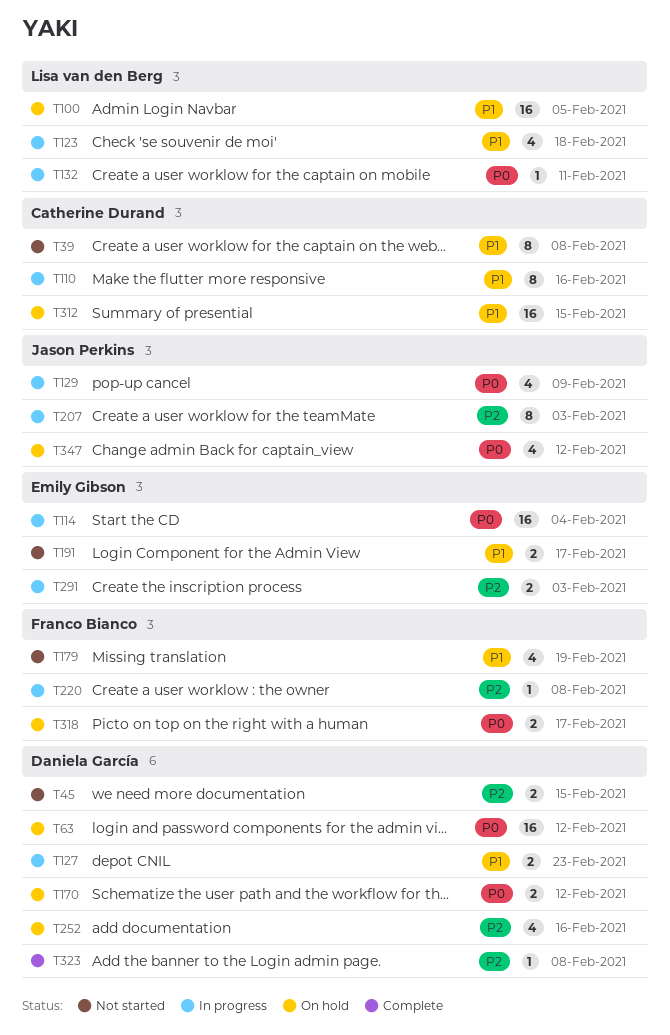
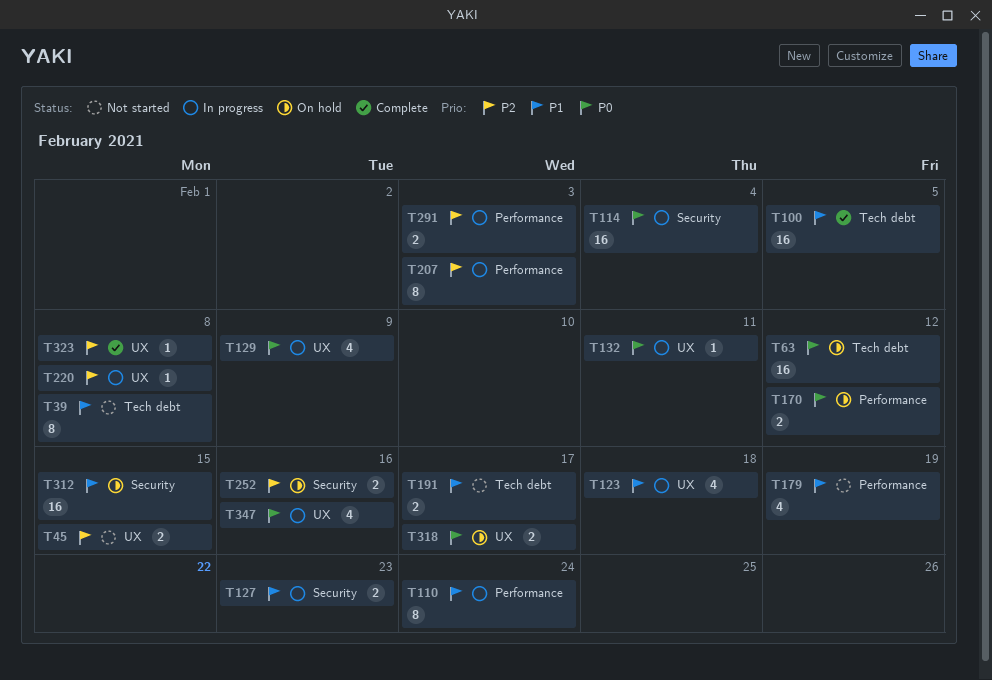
T100, status: On hold -> Complete
T110, due: Feb 16 -> Feb 24
T252, estimate: 4 -> 2
T347, status: On hold -> In progress
T347, due: Feb 12 -> Feb 16

